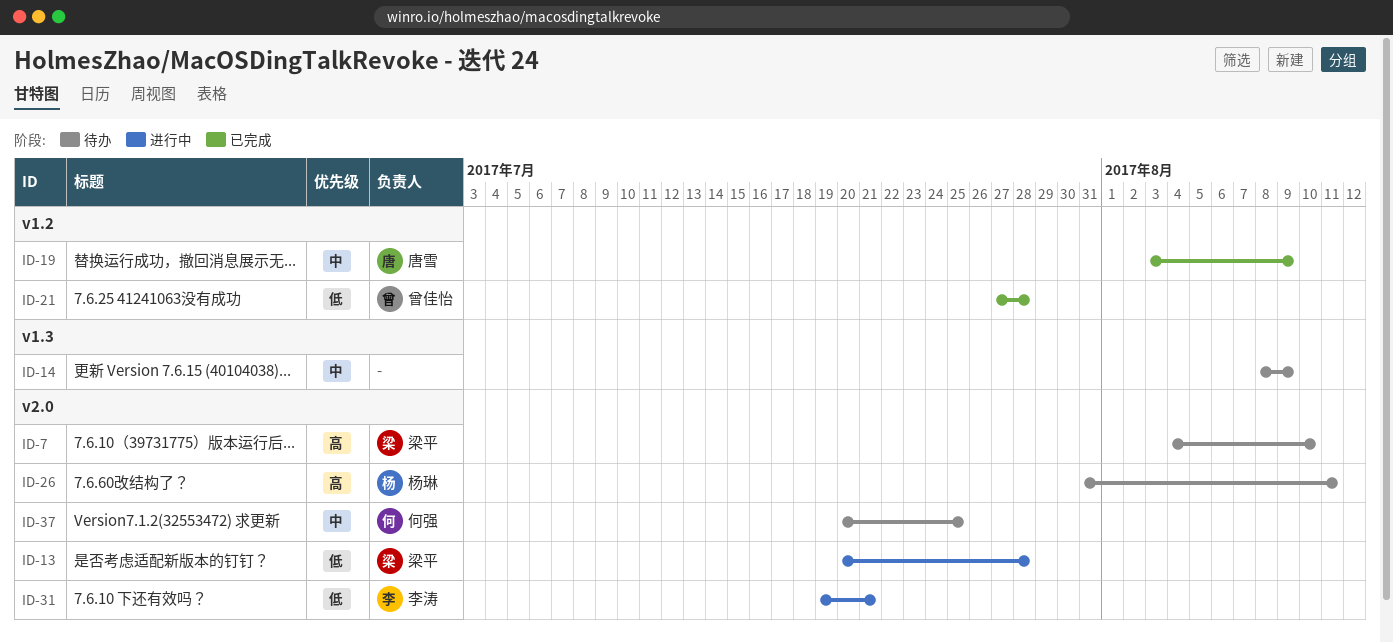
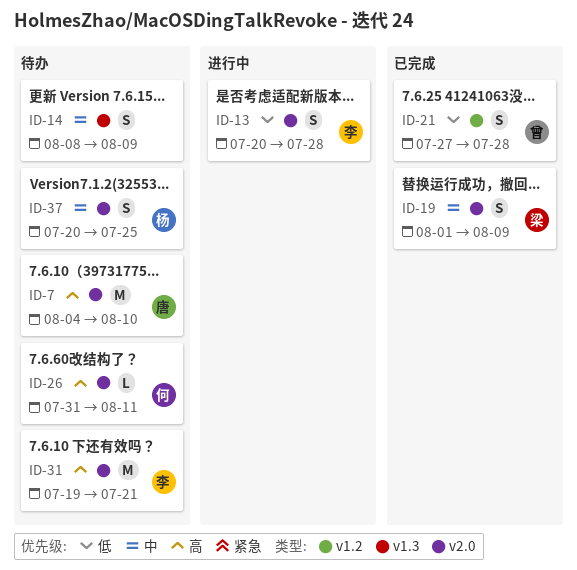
ID-7, owner: 梁平 -> 唐雪
ID-13, owner: 梁平 -> 李涛
ID-19, owner: 唐雪 -> 梁平
ID-19, label: v1.2 -> v2.0
ID-19, start: Aug 3 -> Aug 1
ID-26, owner: 杨琳 -> 何强
ID-31, status: 进行中 -> 待办
ID-31, priority: 低 -> 高
ID-37, owner: 何强 -> 杨琳

